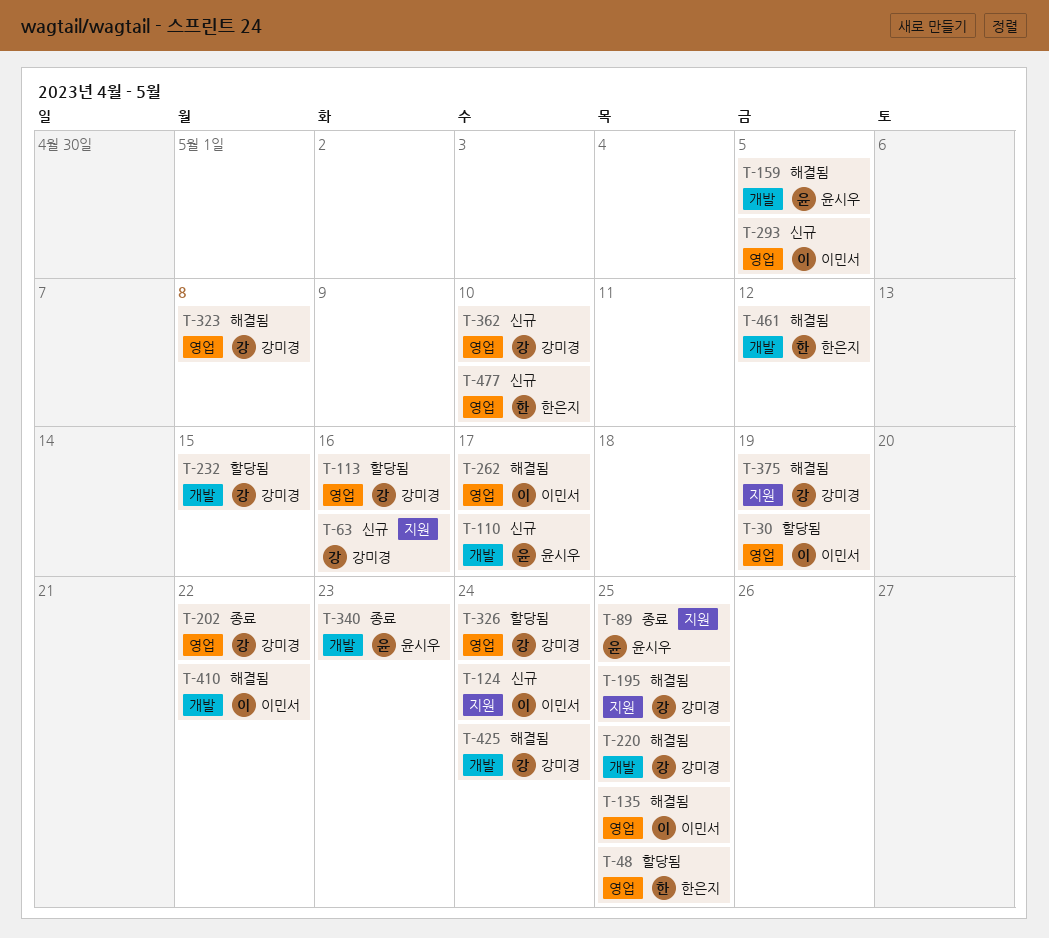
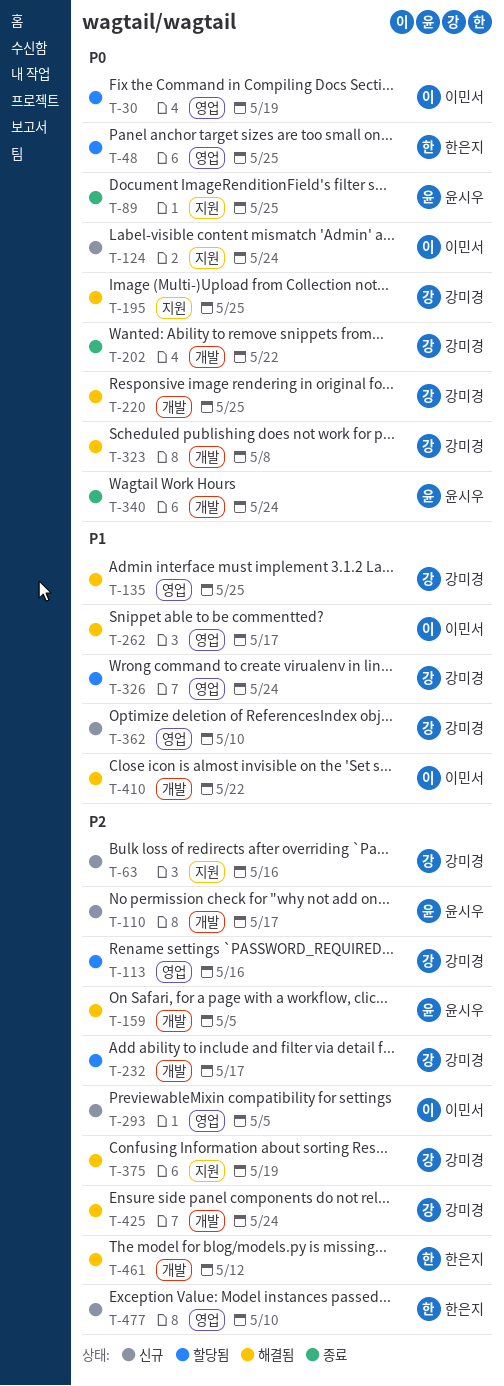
T-135, owner: 이민서 -> 강미경
T-202, label: 영업 -> 개발
T-232, due: May 15 -> May 17
T-323, label: 영업 -> 개발
T-340, due: May 23 -> May 24

